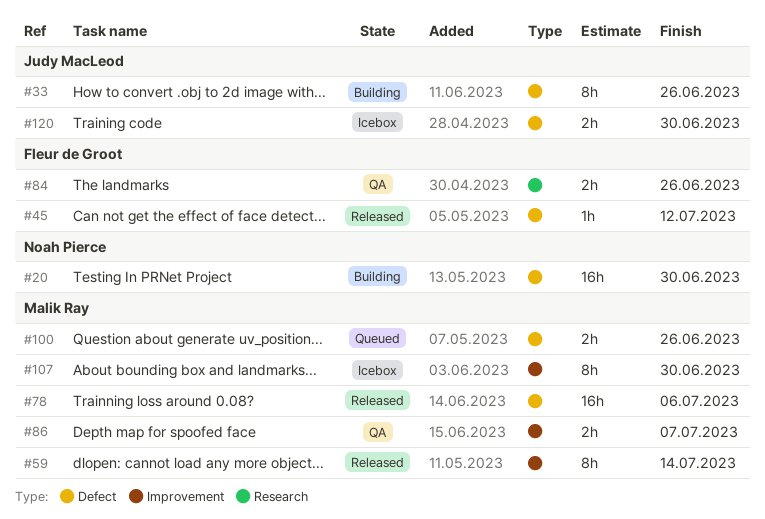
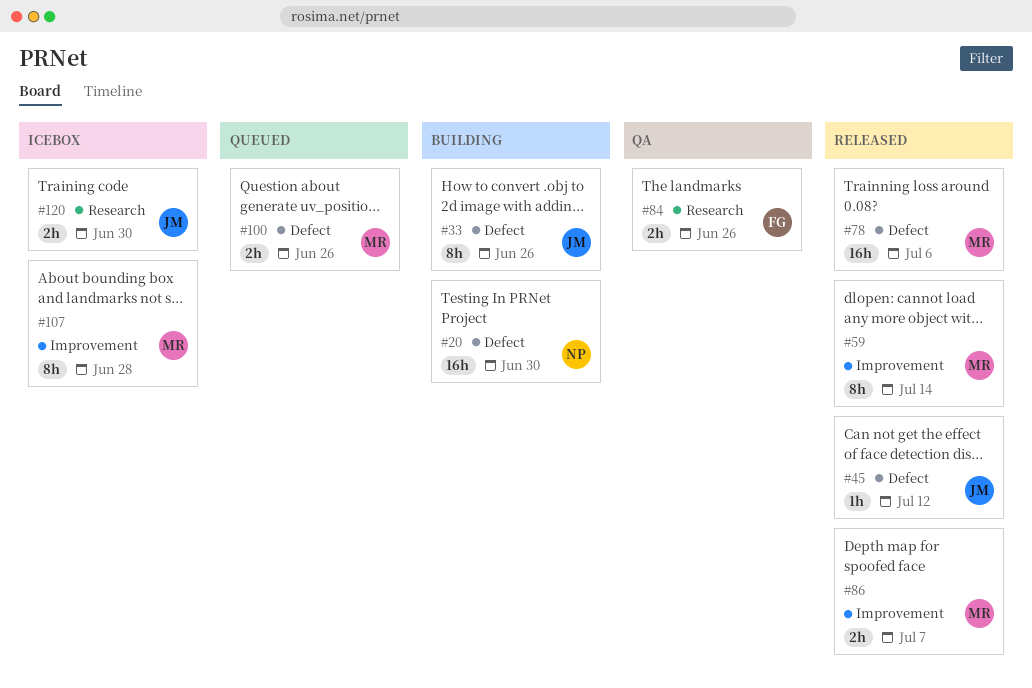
#45, owner: Fleur de Groot -> Judy MacLeod
#86, status: QA -> Released
#107, due: Jun 30 -> Jun 28
#120, label: Defect -> Research

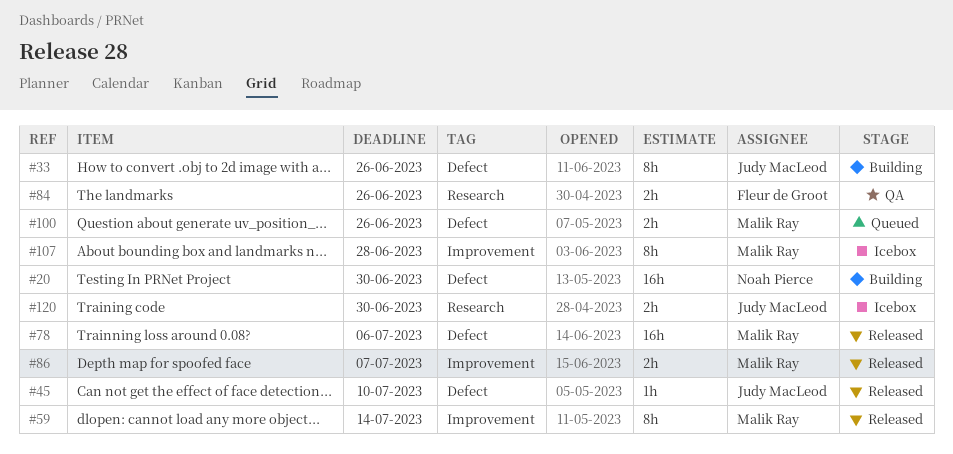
#45, due: Jul 12 -> Jul 10

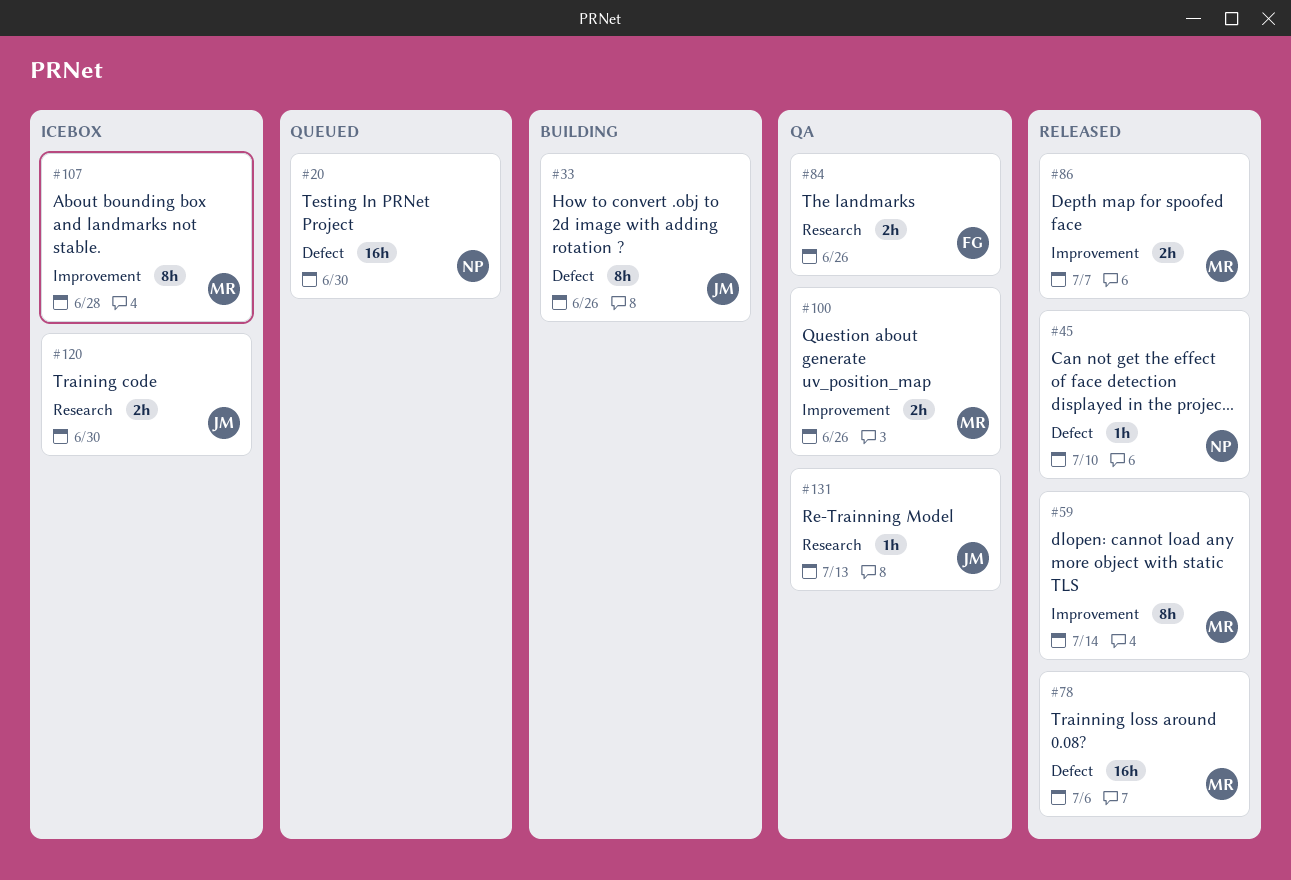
#20, status: Building -> Queued
#45, owner: Judy MacLeod -> Noah Pierce
#100, status: Queued -> QA
#100, label: Defect -> Improvement
#131: none -> present

